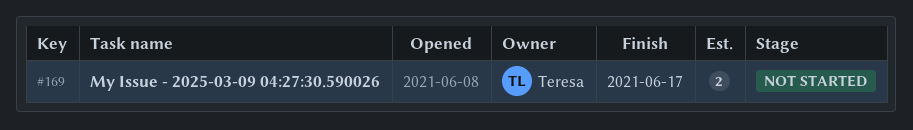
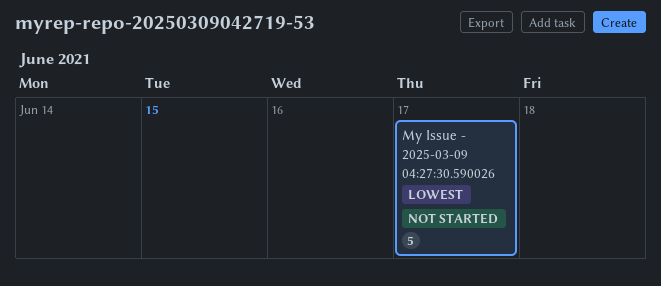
My Issue - 2025-03-09 04:27:30.590026, estimate: 2 -> 5

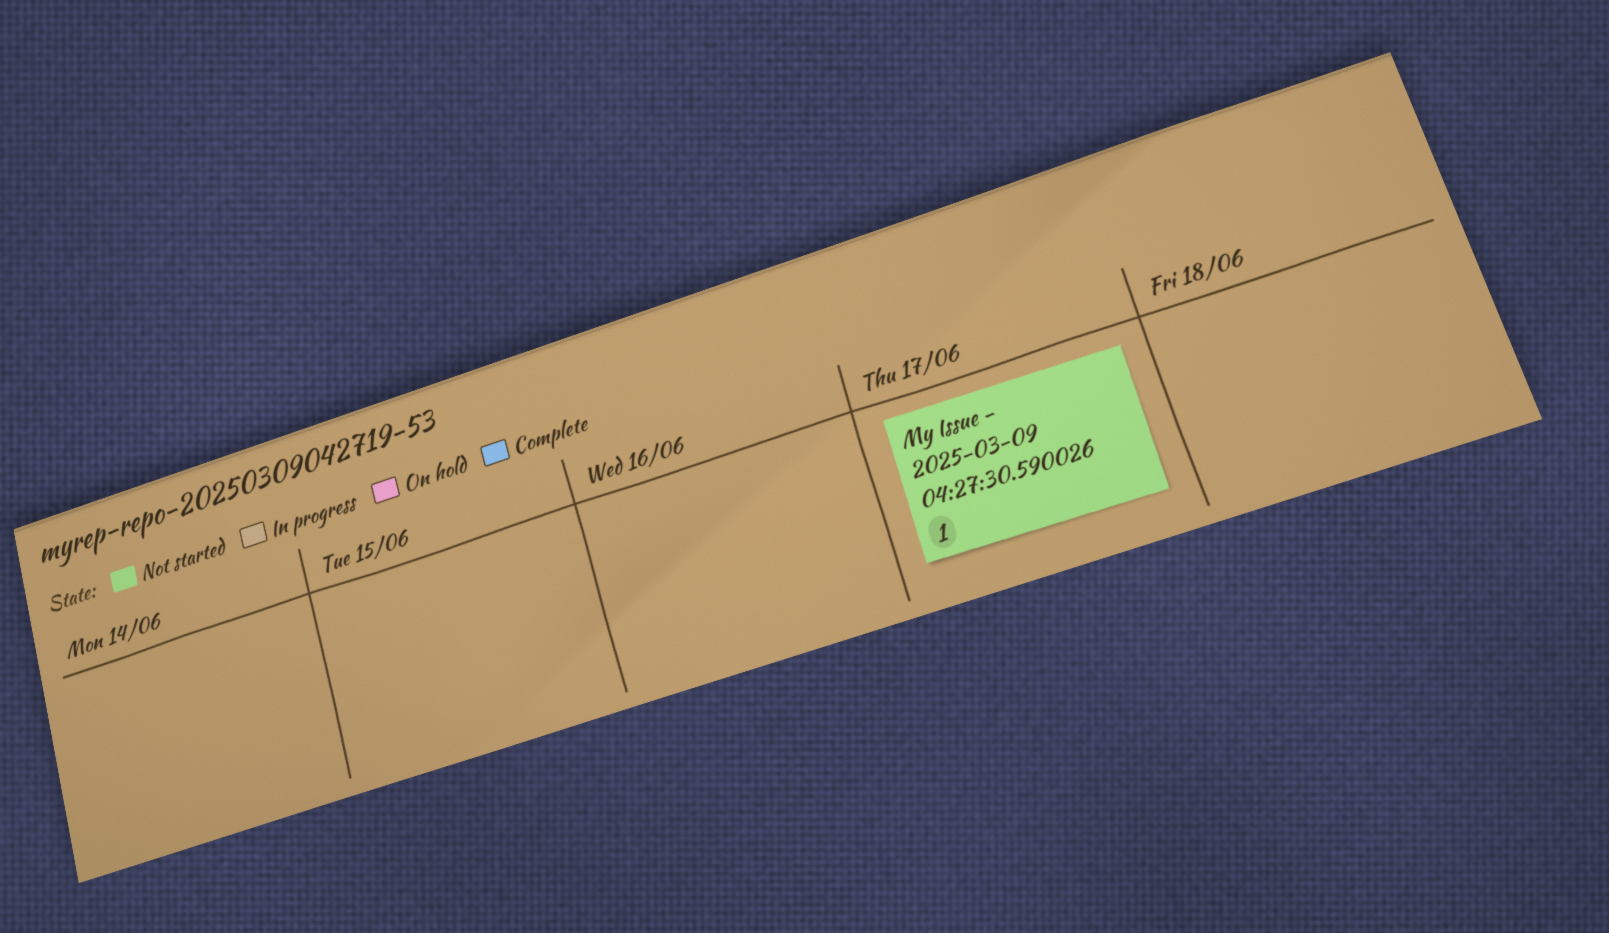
My Issue - 2025-03-09 04:27:30.590026, estimate: 5 -> 1

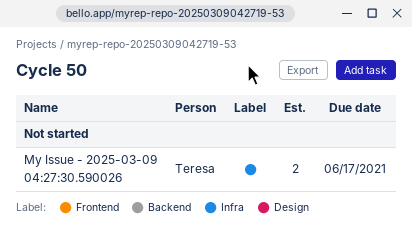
My Issue - 2025-03-09 04:27:30.590026, estimate: 1 -> 2

